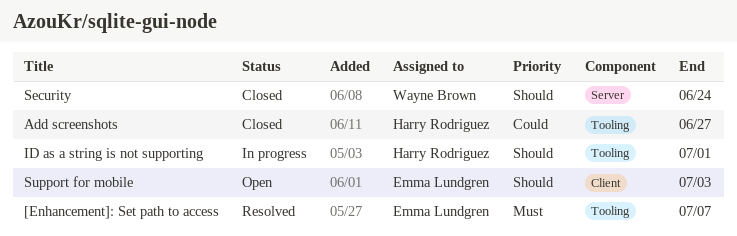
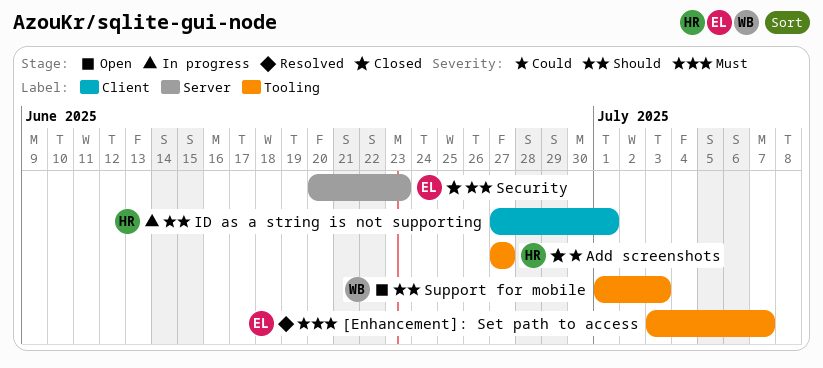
ID as a string is not supporting, label: Tooling -> Client
Security, owner: Wayne Brown -> Emma Lundgren
Security, due: Jun 24 -> Jun 23
Support for mobile, owner: Emma Lundgren -> Wayne Brown
Support for mobile, label: Client -> Tooling

